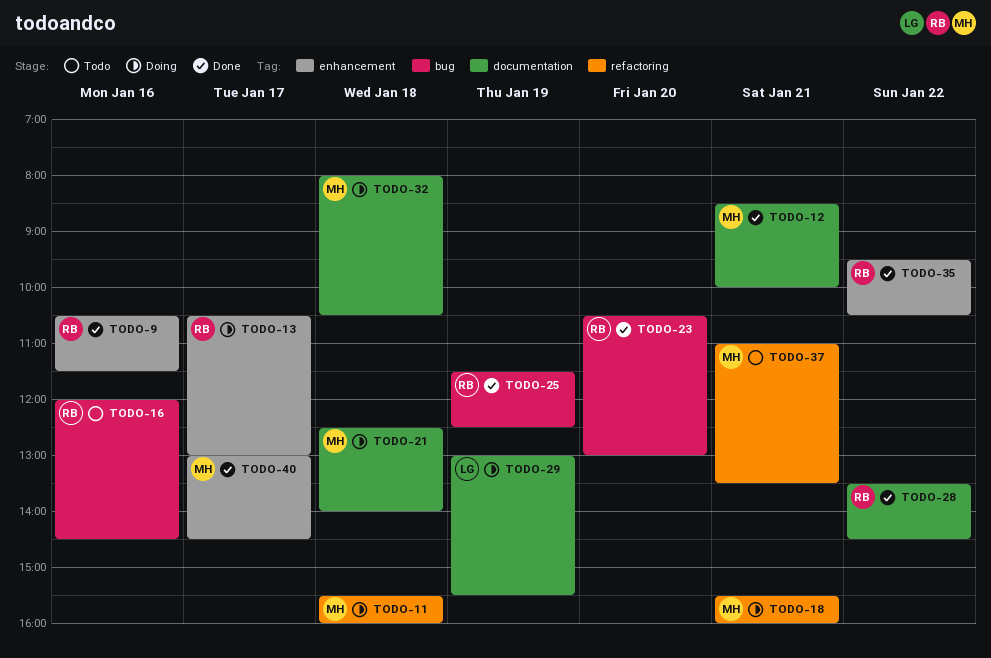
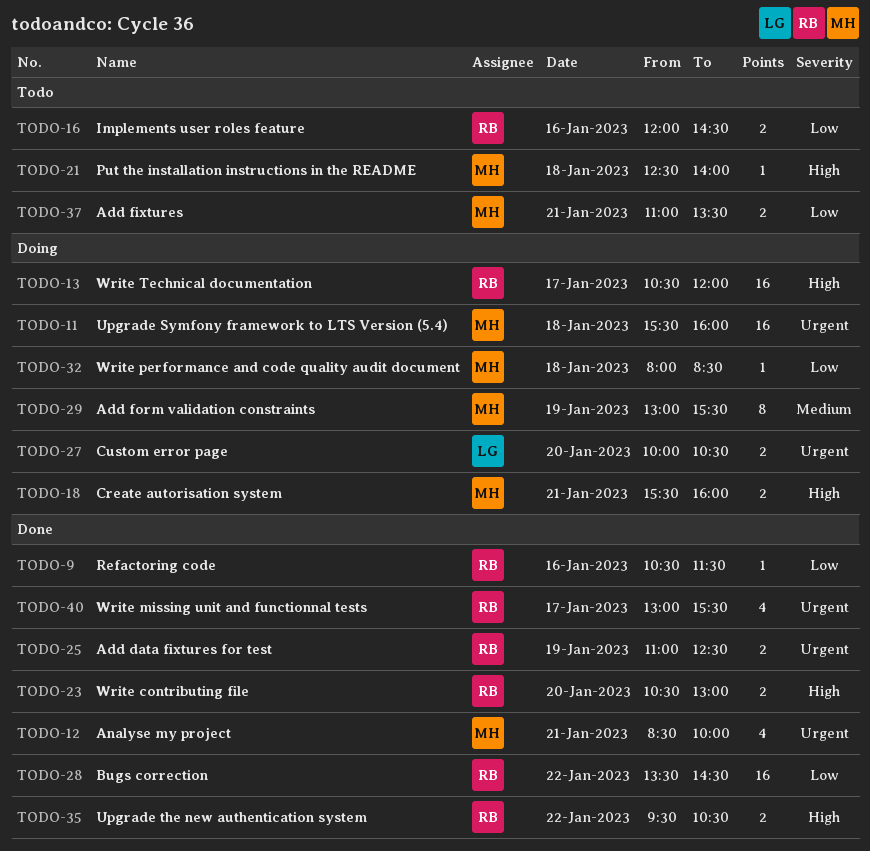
TODO-13, ends: 13:00 -> 12:00
TODO-21, status: Doing -> Todo
TODO-25, begins: 11:30 -> 11:00
TODO-27: none -> present
TODO-29, owner: LG -> MH
TODO-32, ends: 10:30 -> 08:30
TODO-40, owner: MH -> RB
TODO-40, ends: 14:30 -> 15:30

